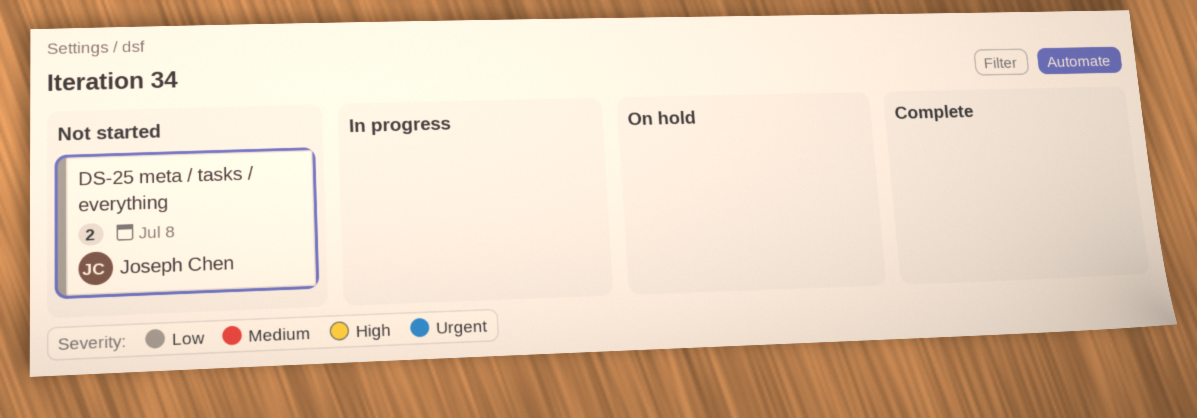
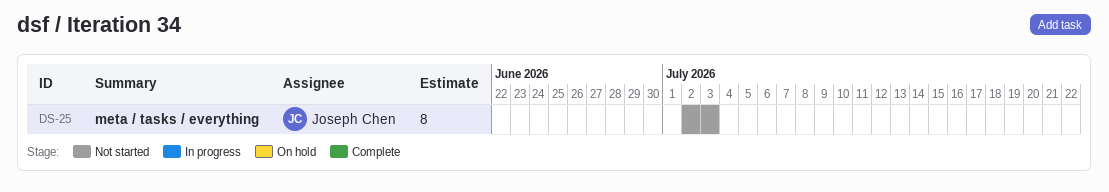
DS-25, estimate: 2 -> 8
DS-25, due: Jul 8 -> Jul 3

